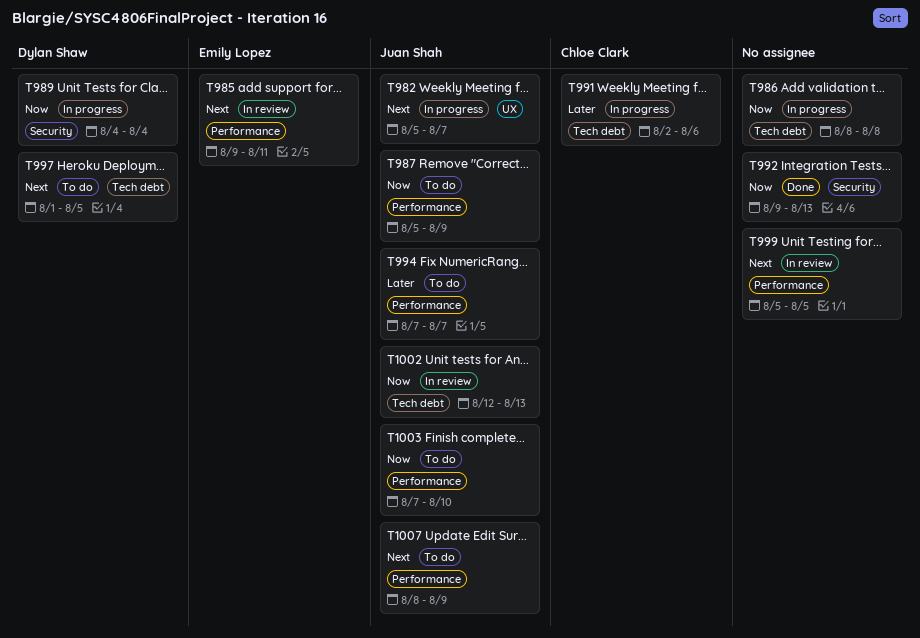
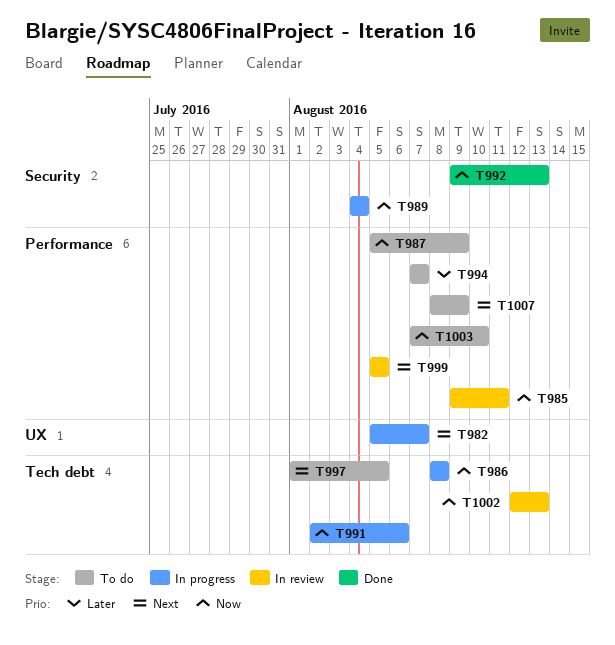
T985, priority: Next -> Now
T991, priority: Later -> Now

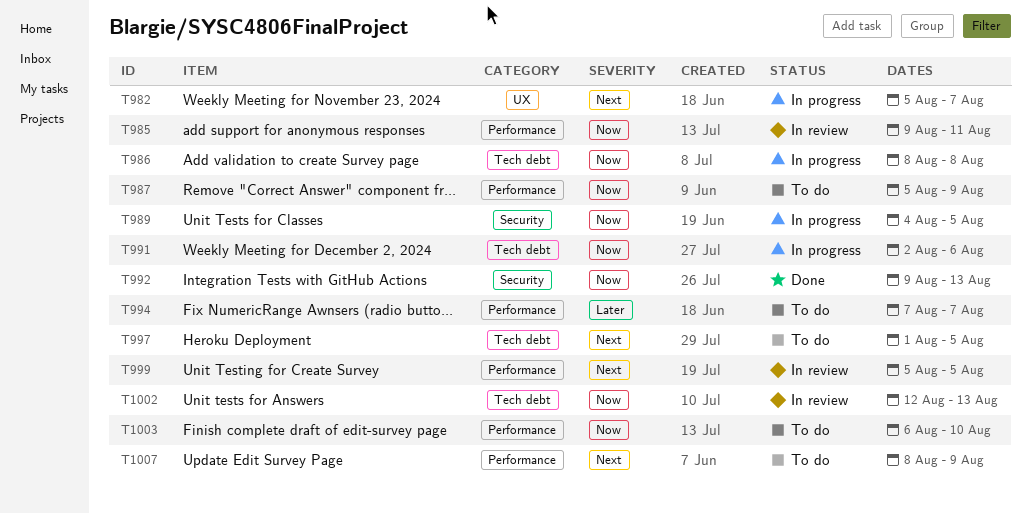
T989, due: Aug 4 -> Aug 5
T1003, start: Aug 7 -> Aug 6

